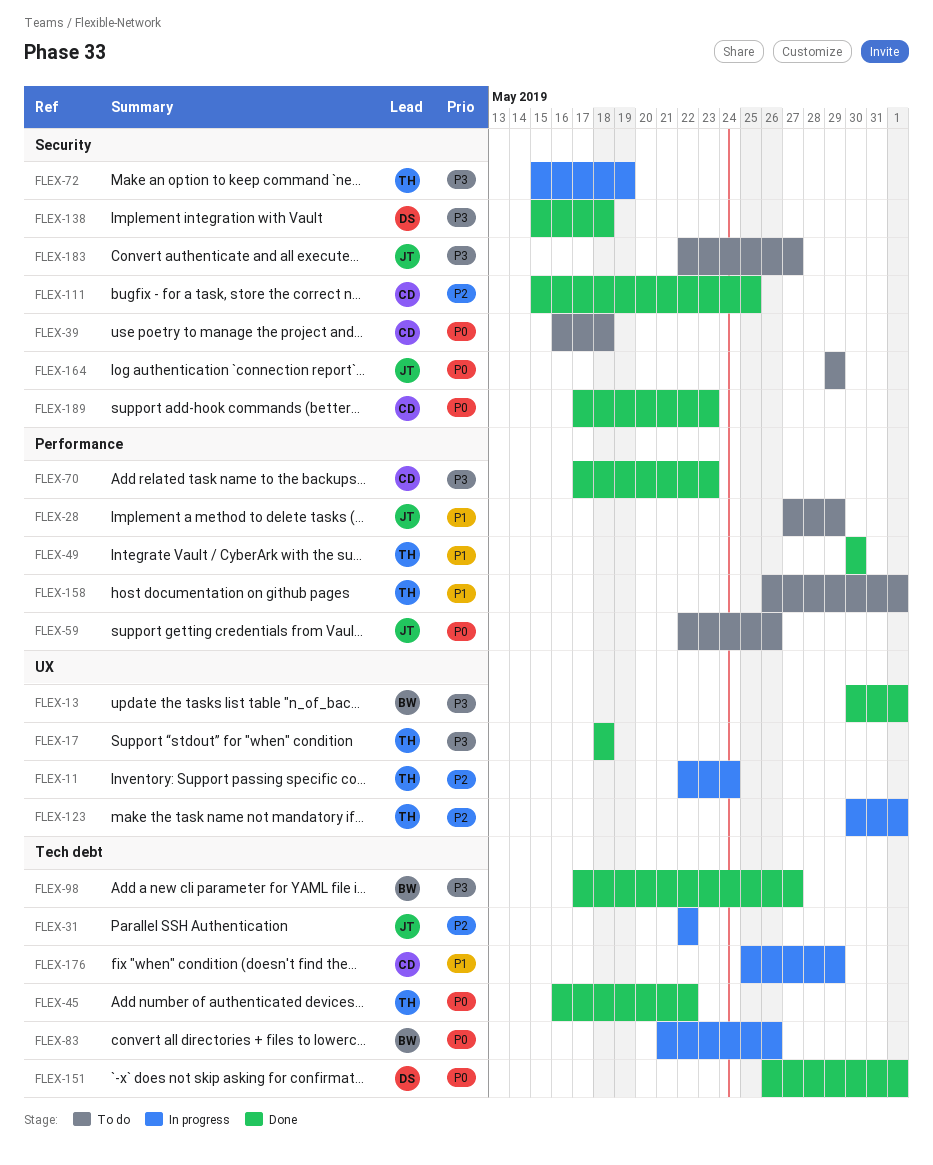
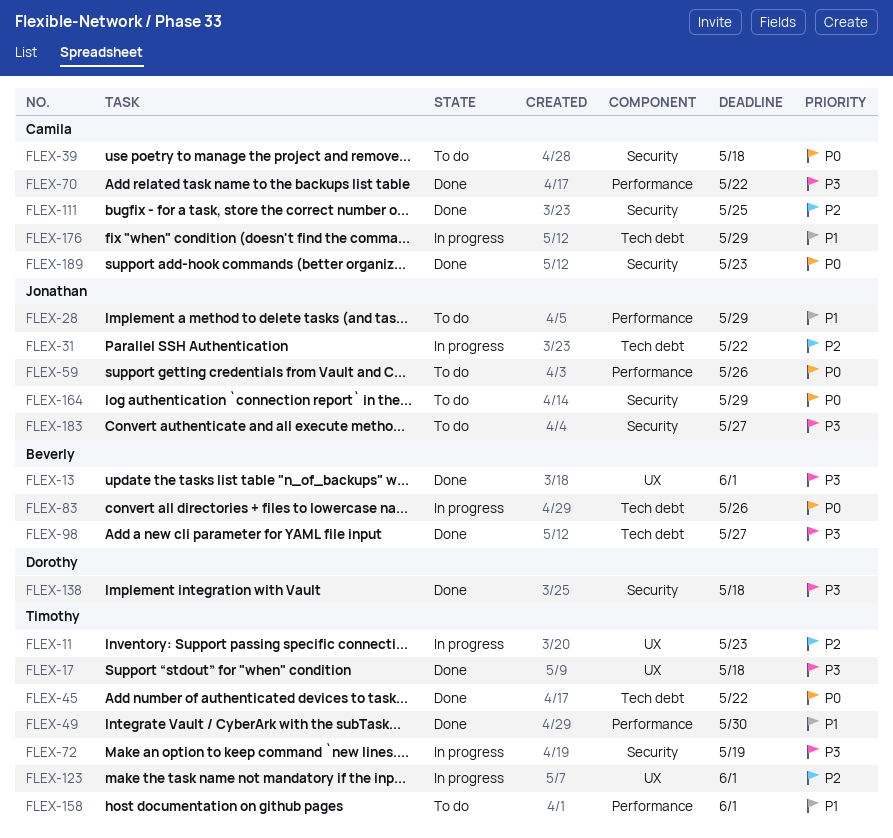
FLEX-11, due: May 24 -> May 23
FLEX-70, due: May 23 -> May 22
FLEX-151: present -> none

